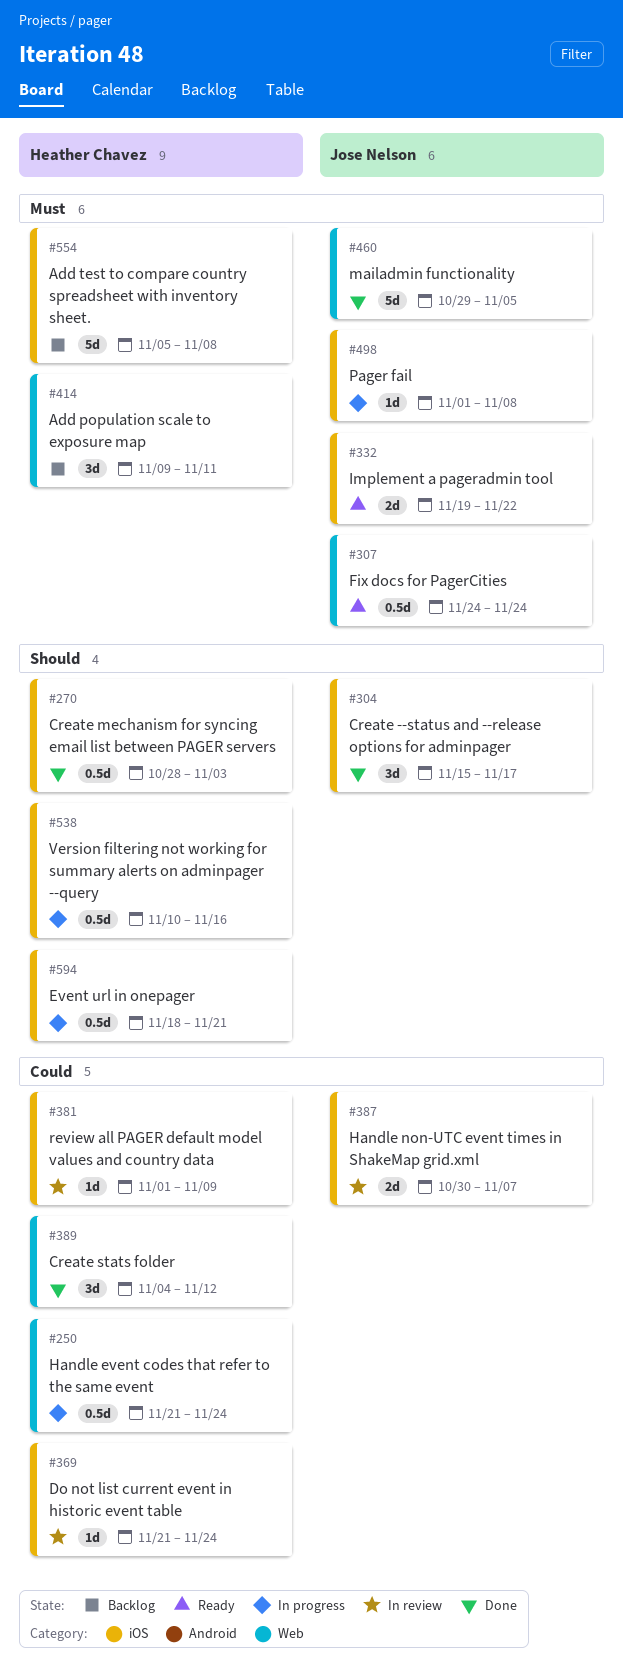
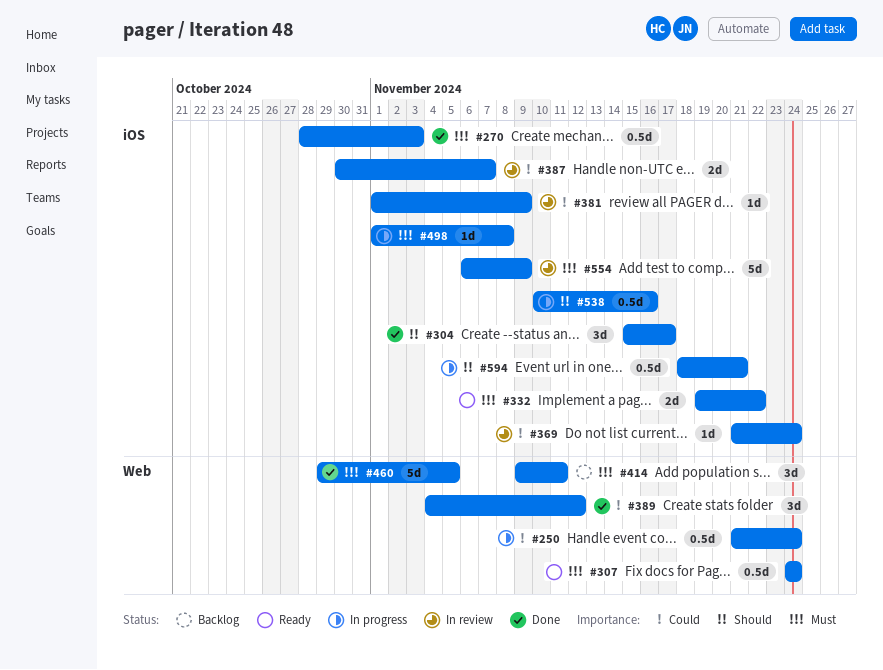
#270, priority: Should -> Must
#554, status: Backlog -> In review
#554, start: Nov 5 -> Nov 6
#554, due: Nov 8 -> Nov 9

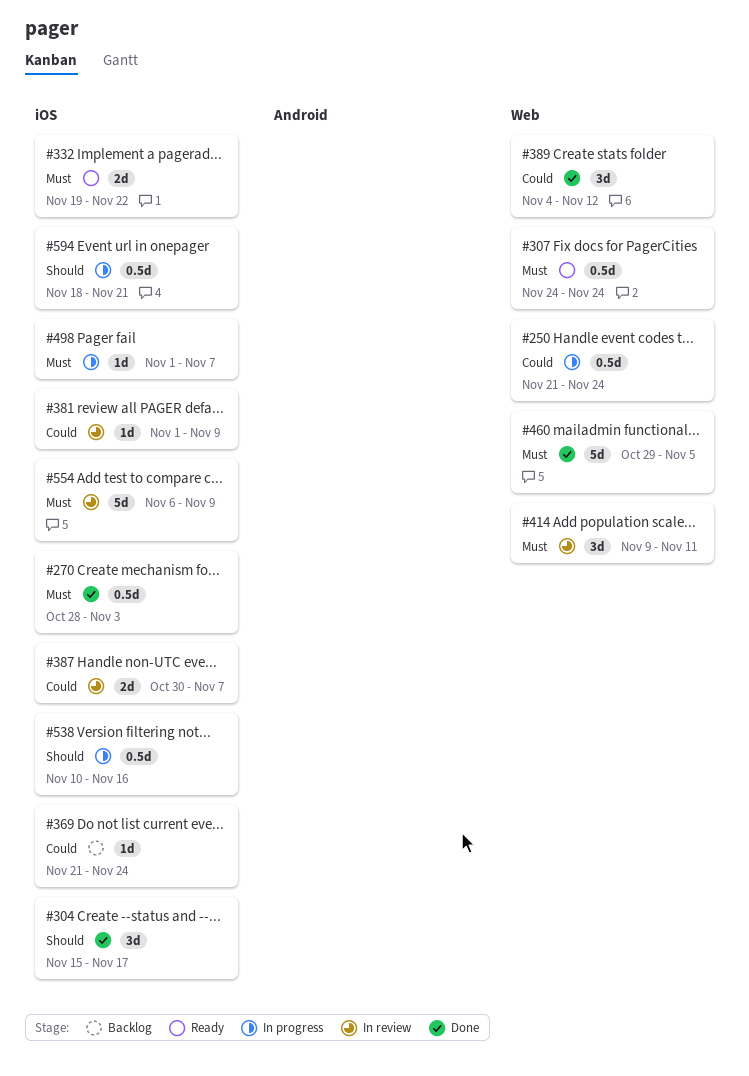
#369, status: In review -> Backlog
#414, status: Backlog -> In review
#498, due: Nov 8 -> Nov 7

